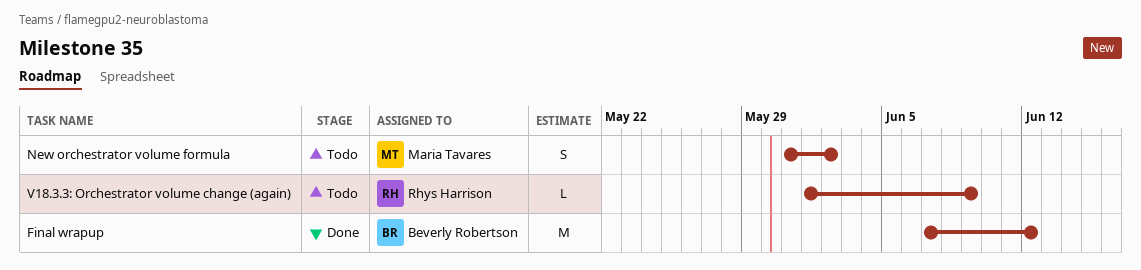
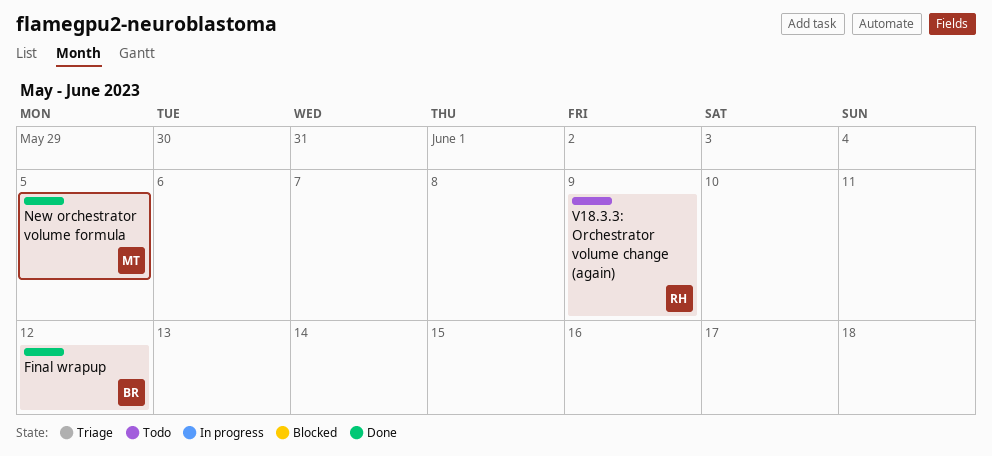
New orchestrator volume formula, status: Todo -> Done
New orchestrator volume formula, due: Jun 2 -> Jun 5

